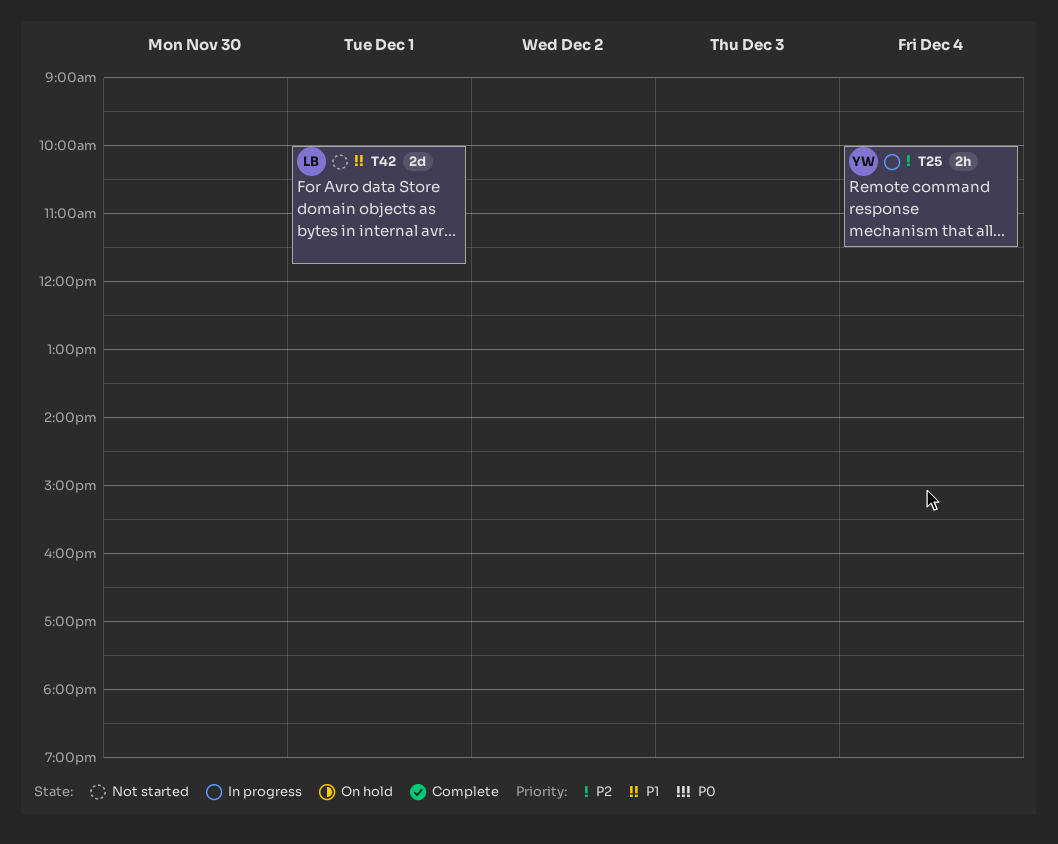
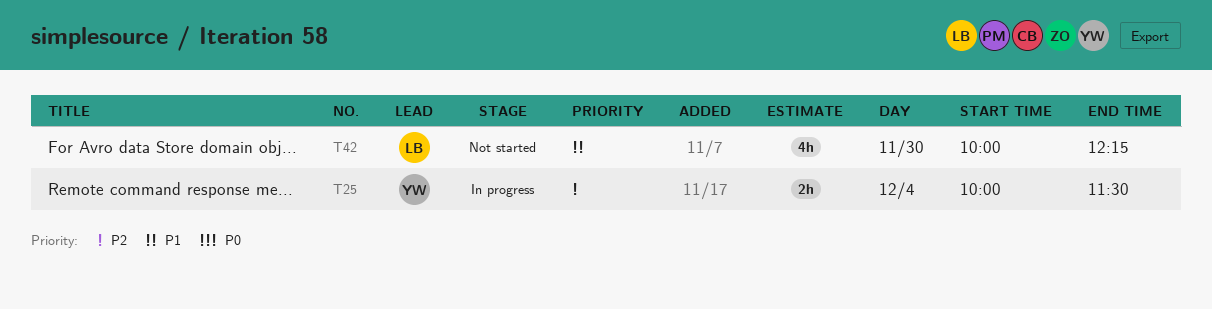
T42, estimate: 2d -> 4h
T42, day: Dec 1 -> Nov 30
T42, ends: 11:45 -> 12:15

